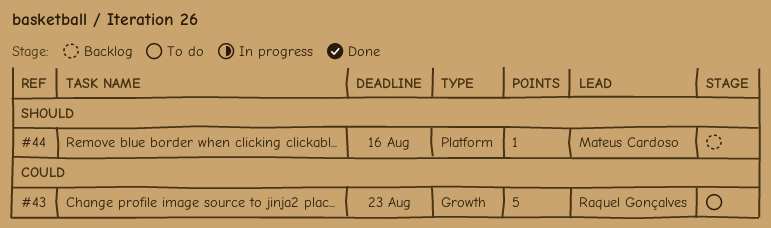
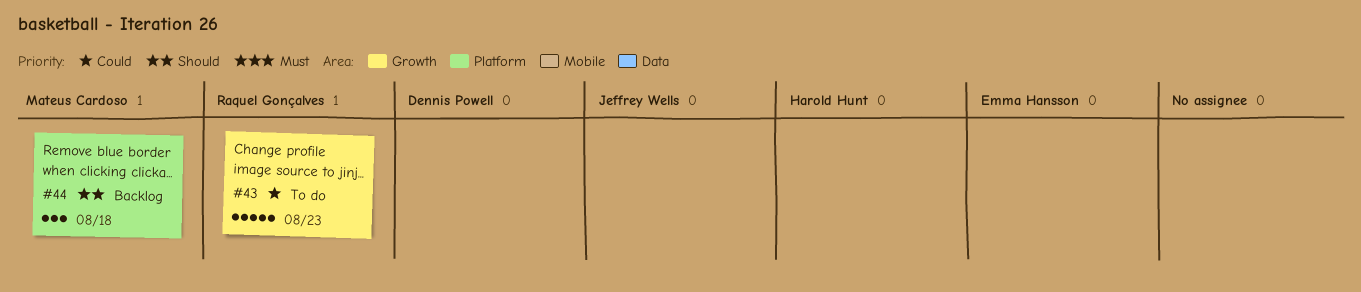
#44, estimate: 1 -> 3
#44, due: Aug 16 -> Aug 18

